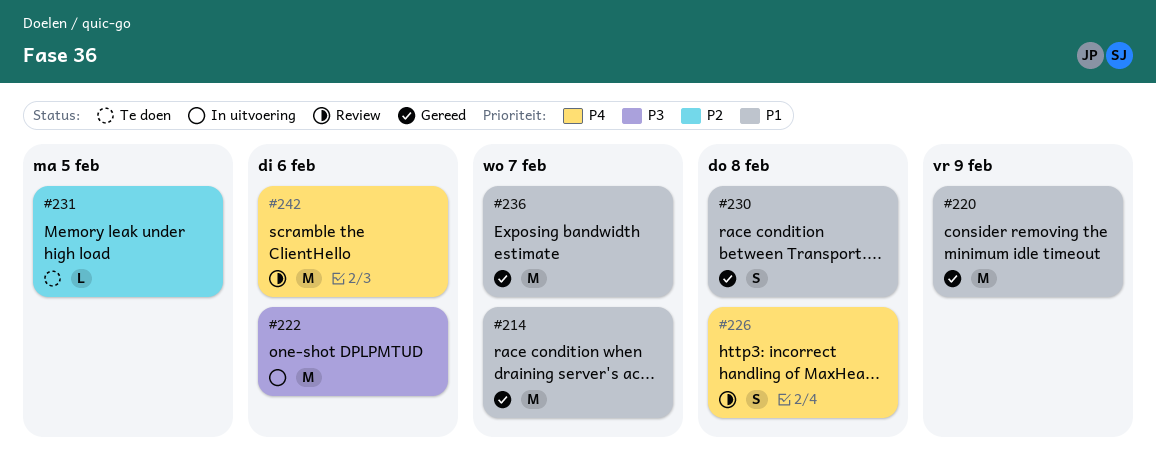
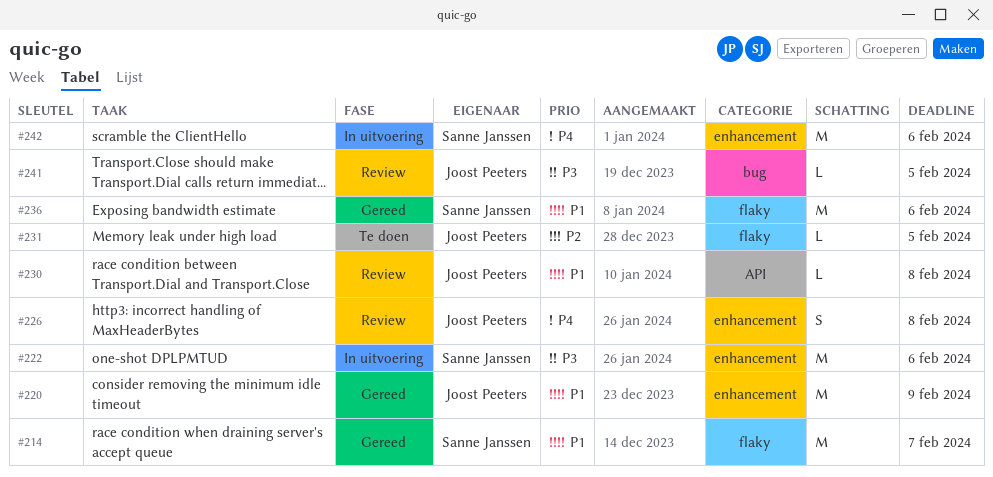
#230, status: Gereed -> Review
#230, estimate: S -> L
#236, due: Feb 7 -> Feb 6
#241: none -> present
#242, status: Review -> In uitvoering

